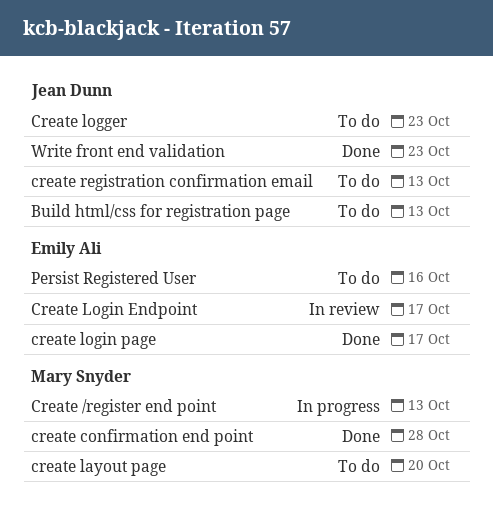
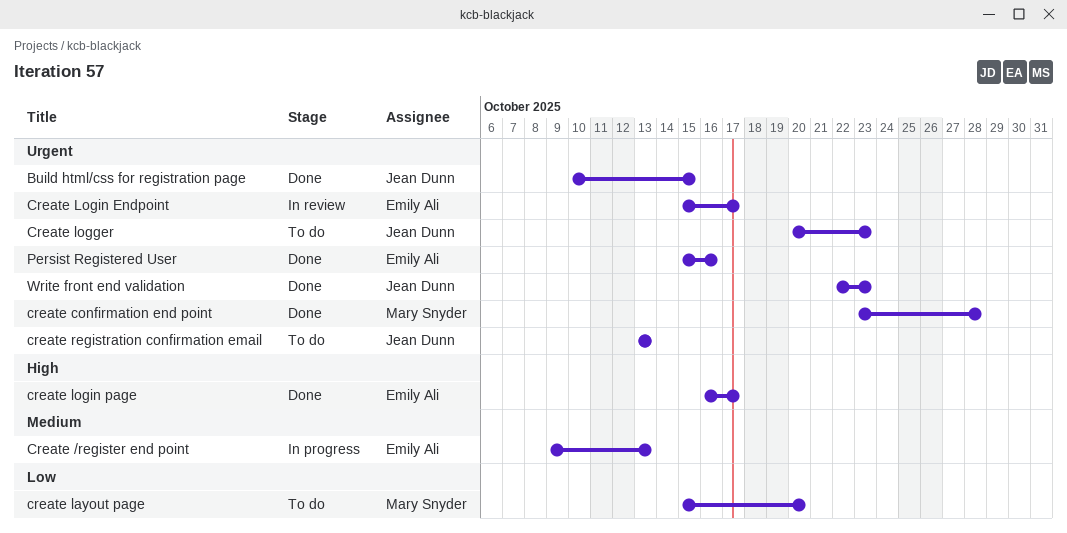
Build html/css for registration page, status: To do -> Done
Build html/css for registration page, due: Oct 13 -> Oct 15
Create /register end point, owner: Mary Snyder -> Emily Ali
Persist Registered User, status: To do -> Done

